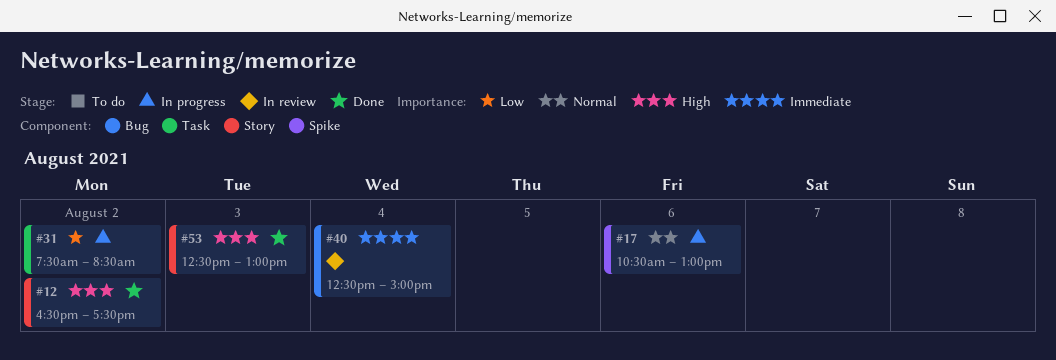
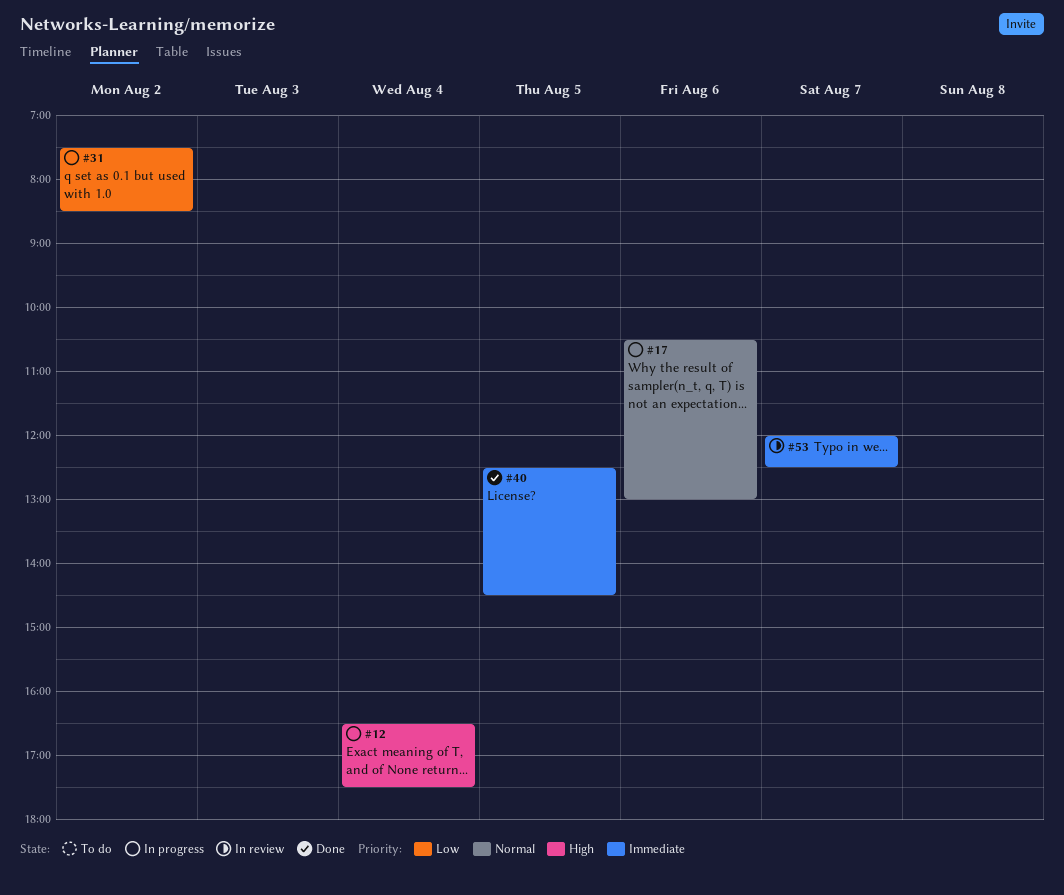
#12, status: Done -> In progress
#12, day: Aug 2 -> Aug 4
#40, status: In review -> Done
#40, day: Aug 4 -> Aug 5
#40, ends: 15:00 -> 14:30
#53, status: Done -> In review
#53, priority: High -> Immediate
#53, day: Aug 3 -> Aug 7
#53, begins: 12:30 -> 12:00
#53, ends: 13:00 -> 12:30

